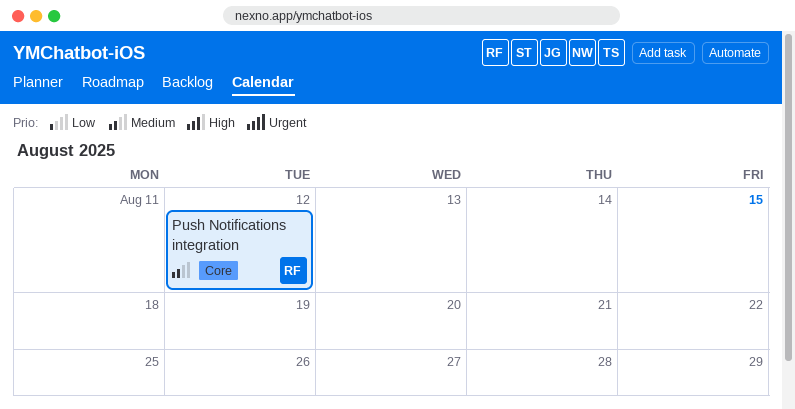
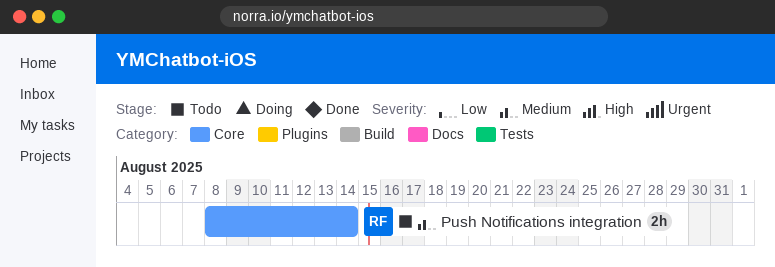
Push Notifications integration, due: Aug 12 -> Aug 14

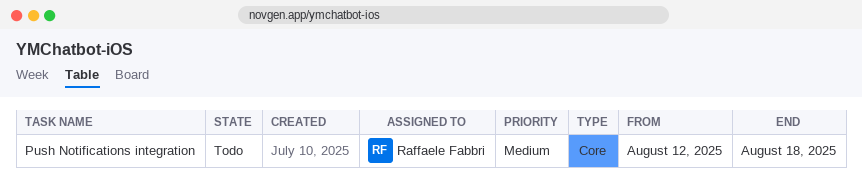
Push Notifications integration, start: Aug 8 -> Aug 12
Push Notifications integration, due: Aug 14 -> Aug 18

